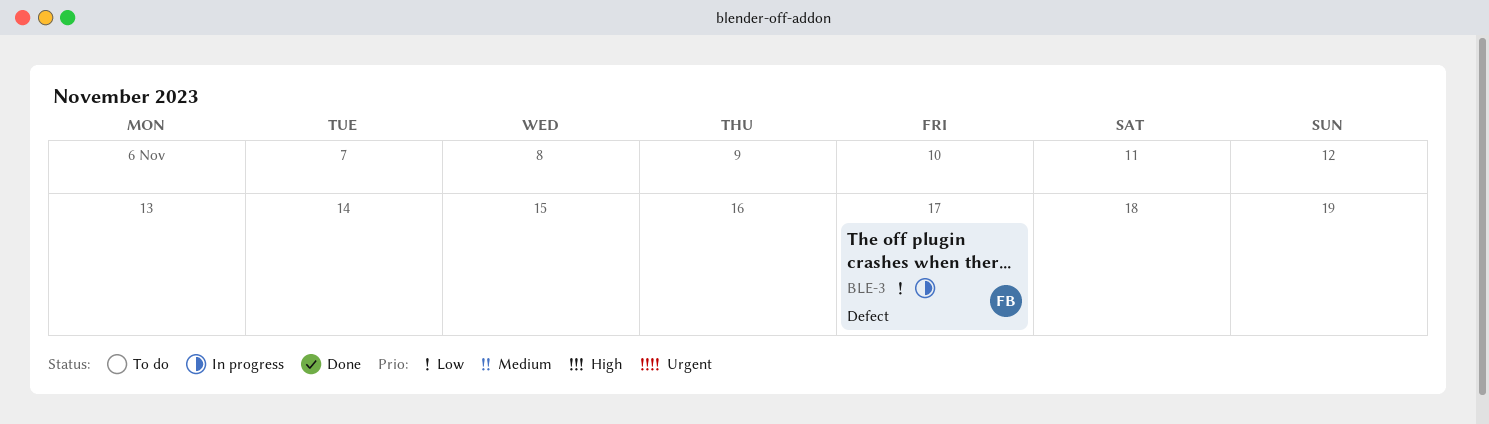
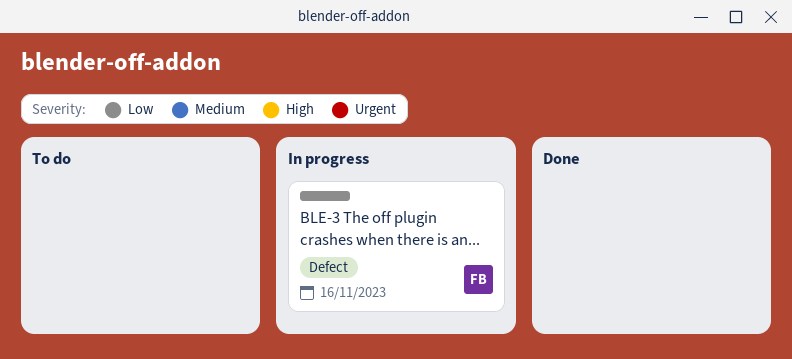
BLE-3, due: Nov 17 -> Nov 16

